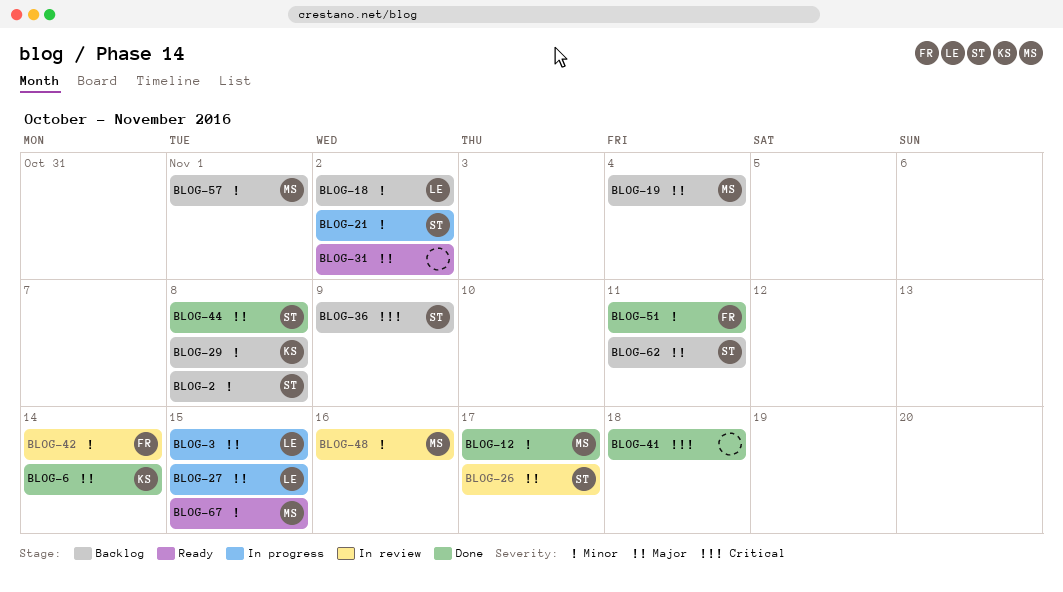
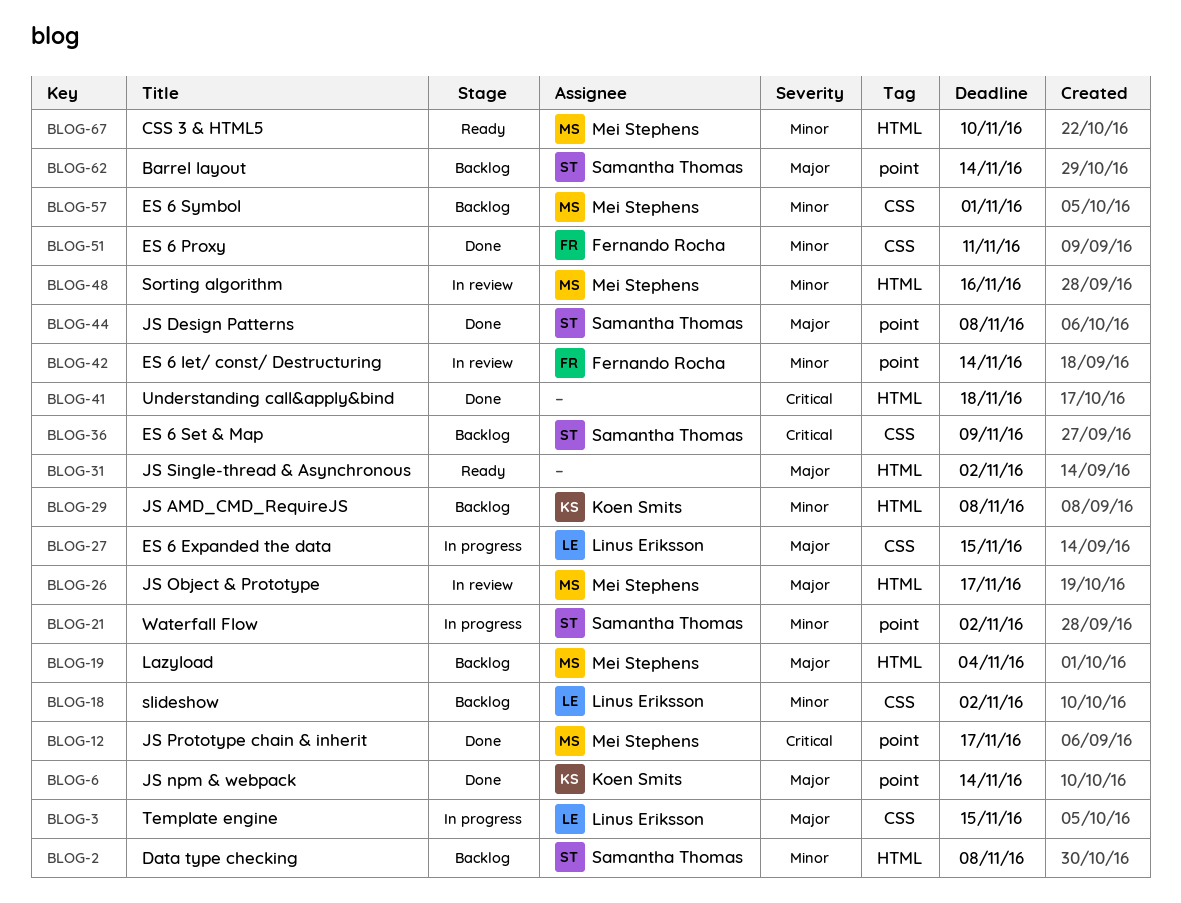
BLOG-12, priority: Minor -> Critical
BLOG-26, owner: Samantha Thomas -> Mei Stephens
BLOG-62, due: Nov 11 -> Nov 14
BLOG-67, due: Nov 15 -> Nov 10

